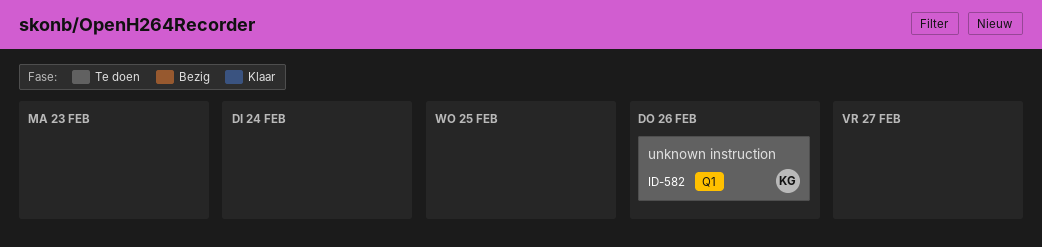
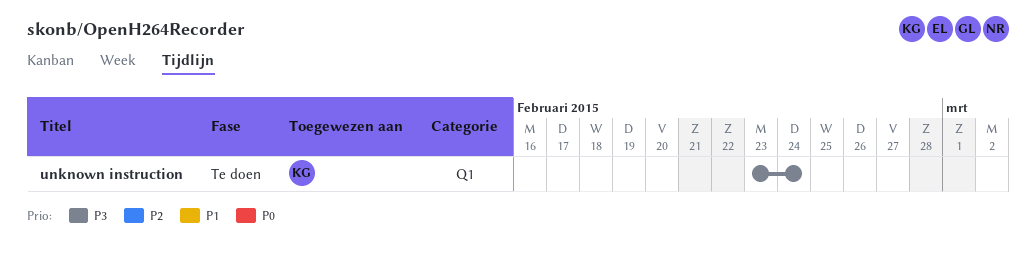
unknown instruction, due: Feb 26 -> Feb 24

